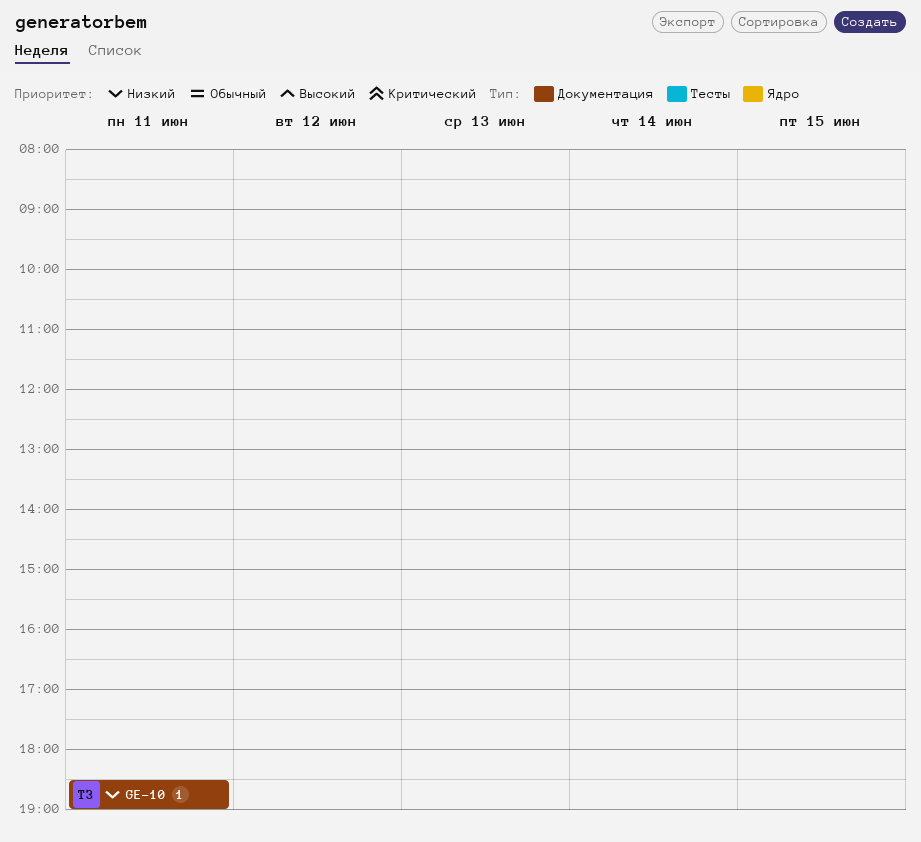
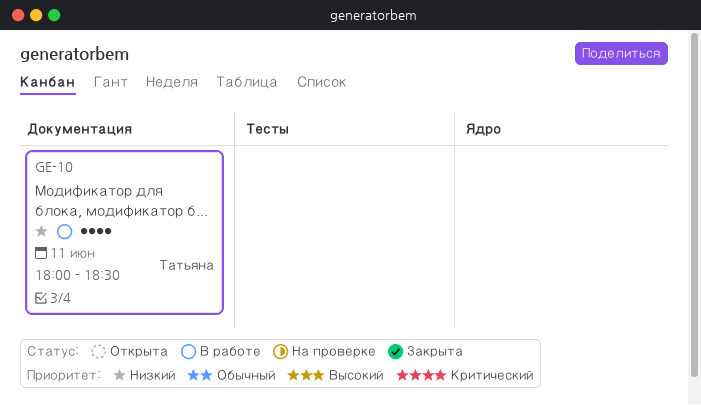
GE-10, estimate: 1 -> 4
GE-10, begins: 18:30 -> 18:00
GE-10, ends: 19:00 -> 18:30

